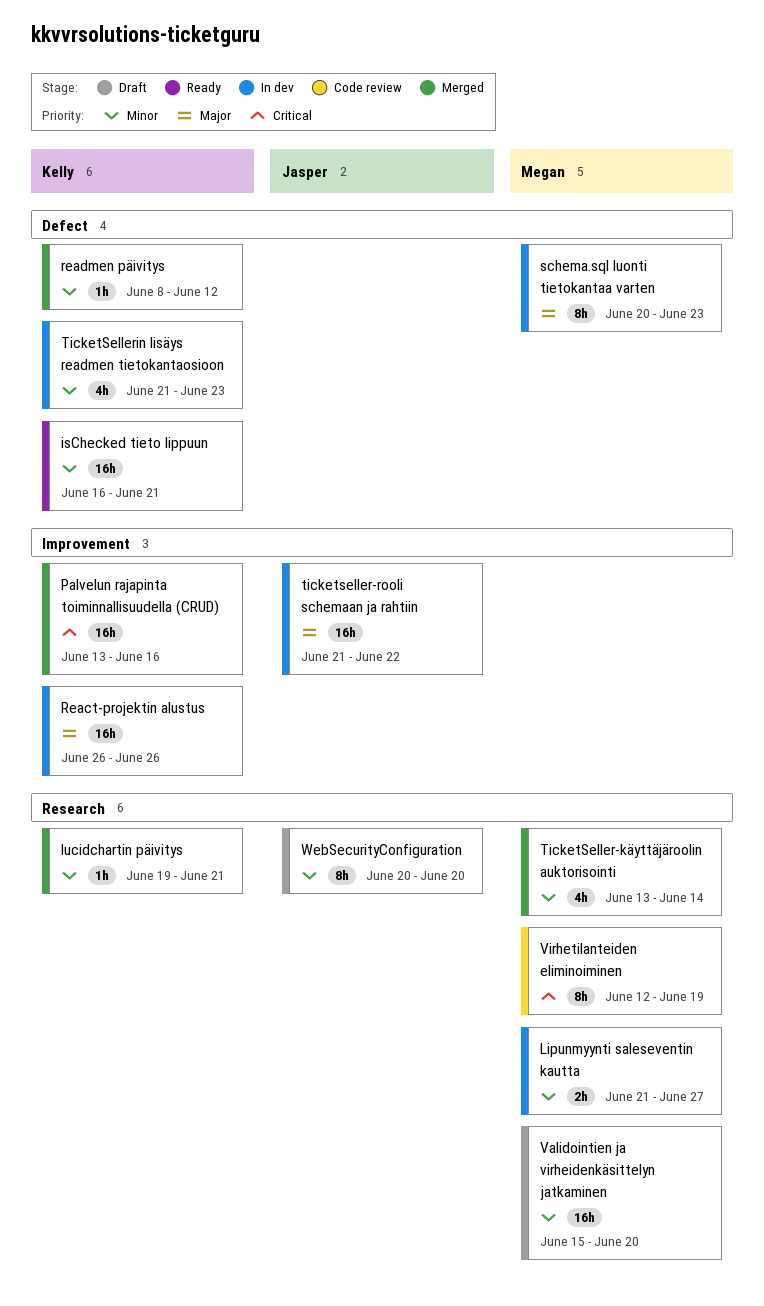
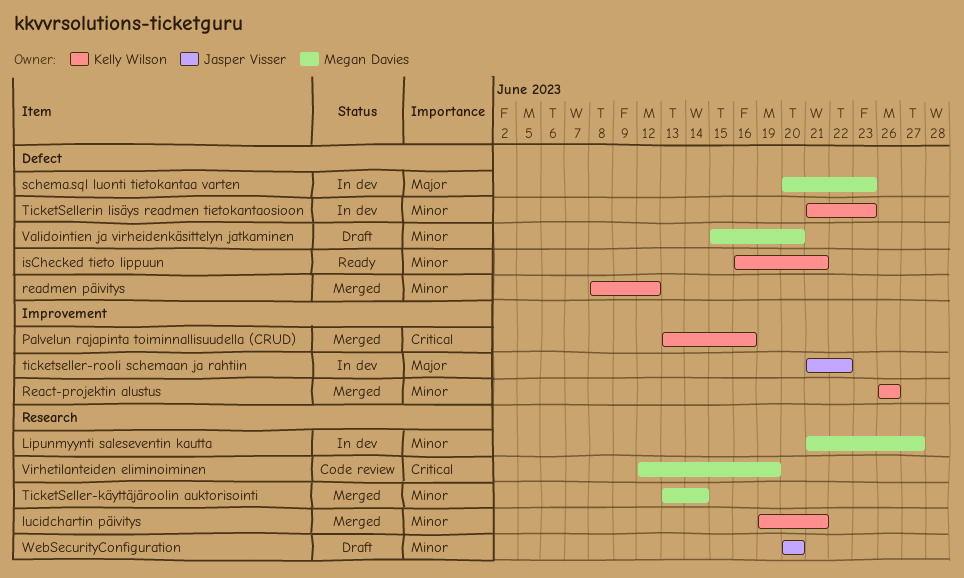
React-projektin alustus, status: In dev -> Merged
React-projektin alustus, priority: Major -> Minor
Validointien ja virheidenkäsittelyn jatkaminen, label: Research -> Defect

